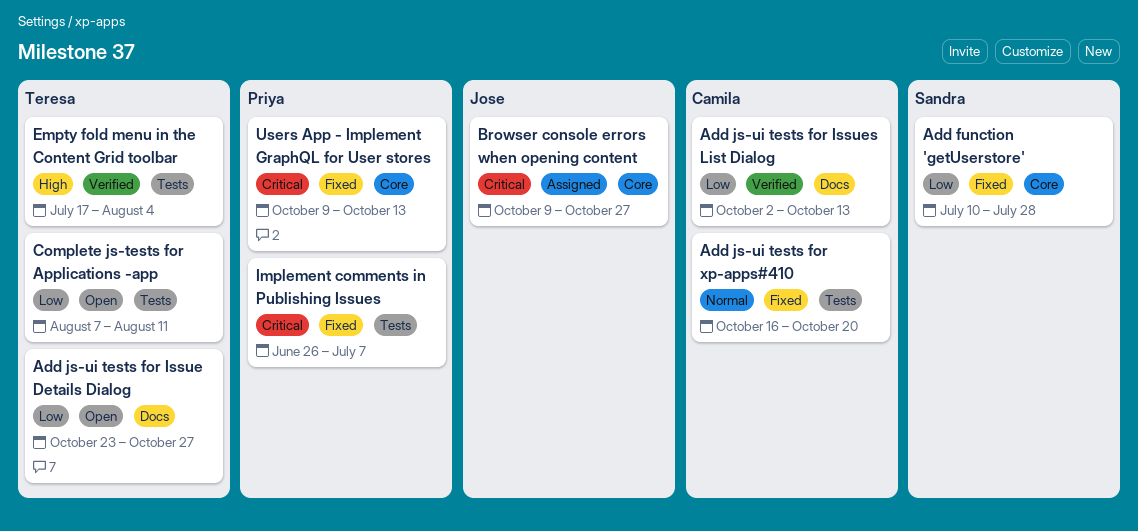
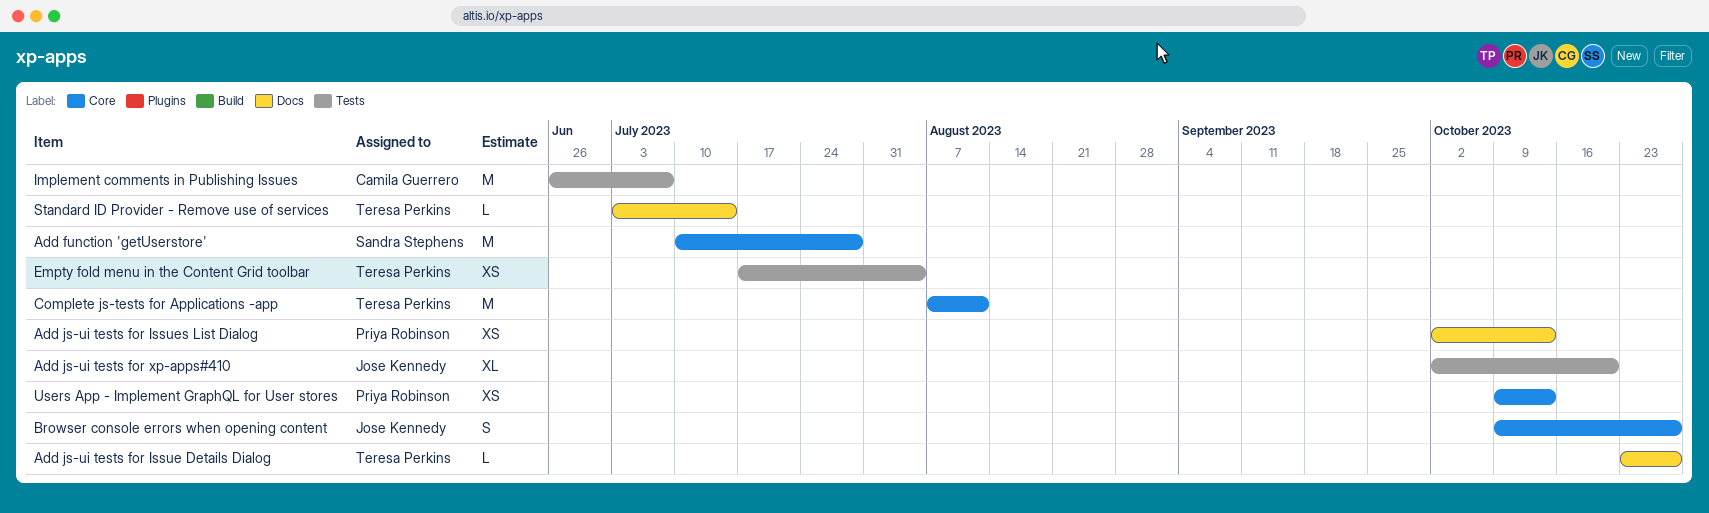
Add js-ui tests for Issues List Dialog, owner: Camila Guerrero -> Priya Robinson
Add js-ui tests for xp-apps#410, owner: Camila Guerrero -> Jose Kennedy
Add js-ui tests for xp-apps#410, start: Oct 16 -> Oct 2
Complete js-tests for Applications -app, label: Tests -> Core
Implement comments in Publishing Issues, owner: Priya Robinson -> Camila Guerrero
Standard ID Provider - Remove use of services: none -> present

